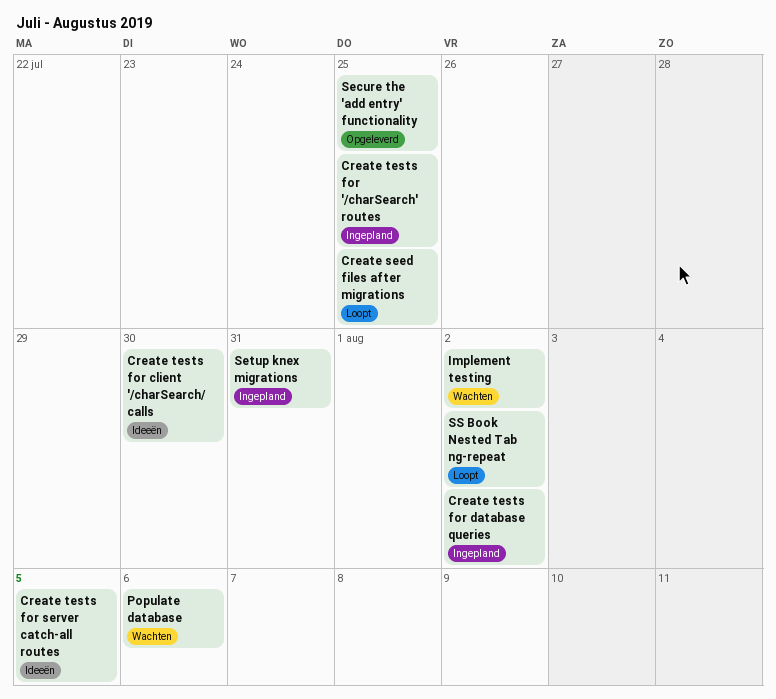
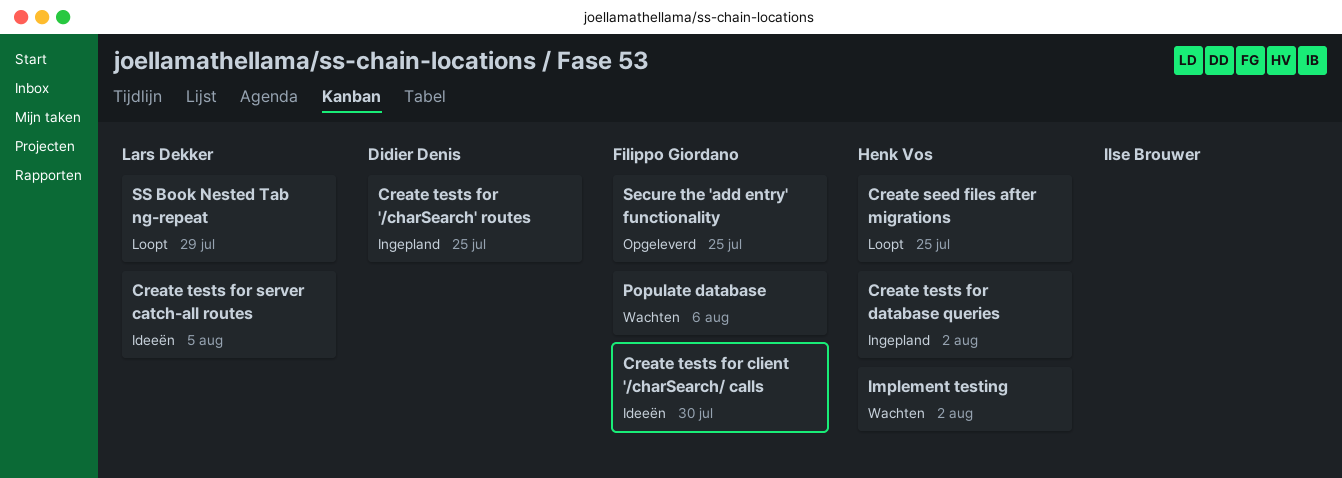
Setup knex migrations: present -> none
SS Book Nested Tab ng-repeat, due: Aug 2 -> Jul 29

